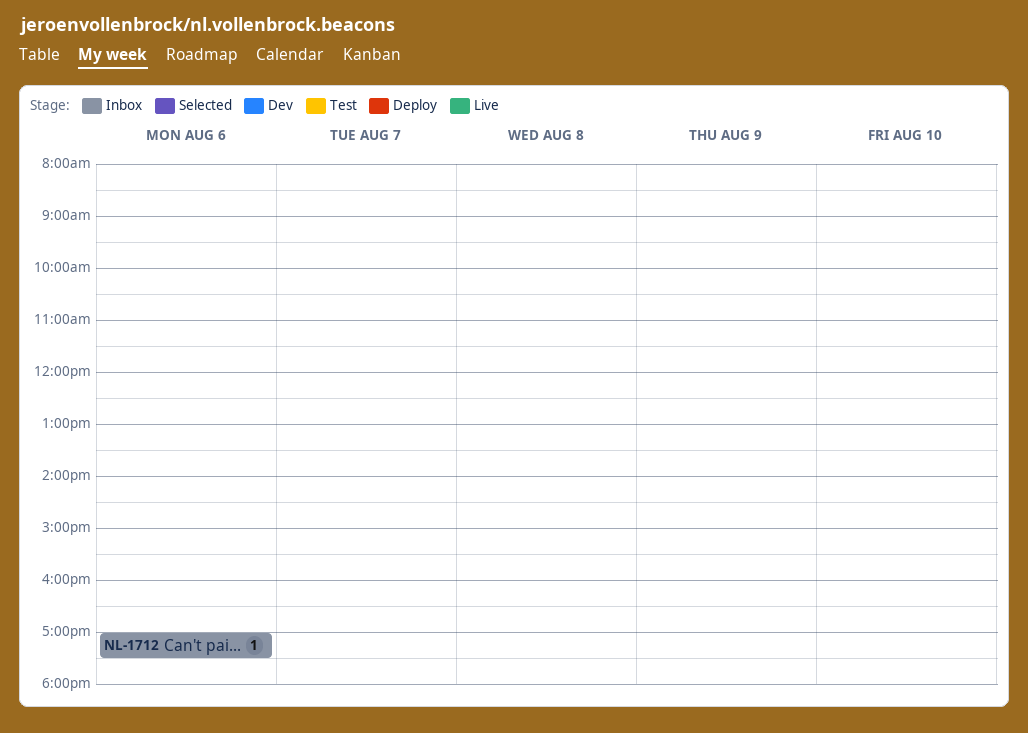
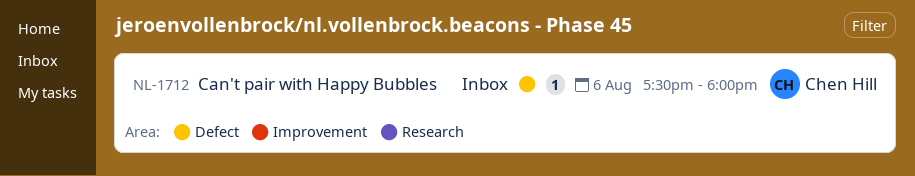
NL-1712, begins: 17:00 -> 17:30
NL-1712, ends: 17:30 -> 18:00

